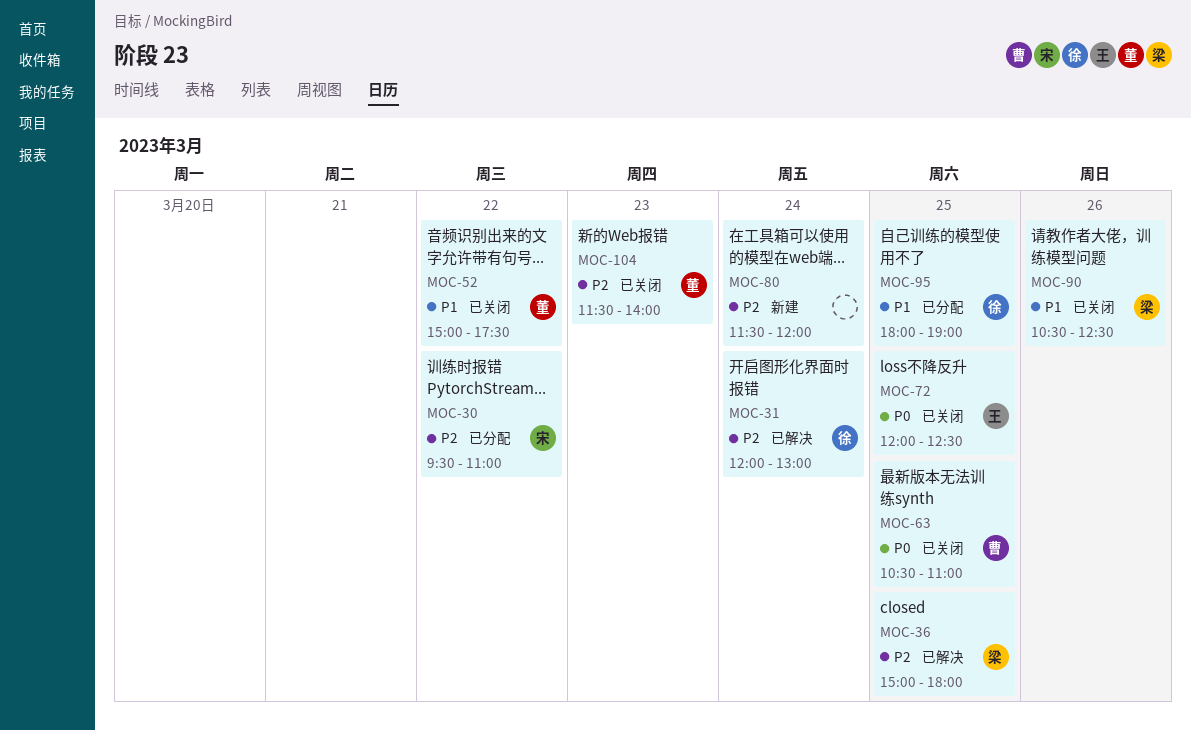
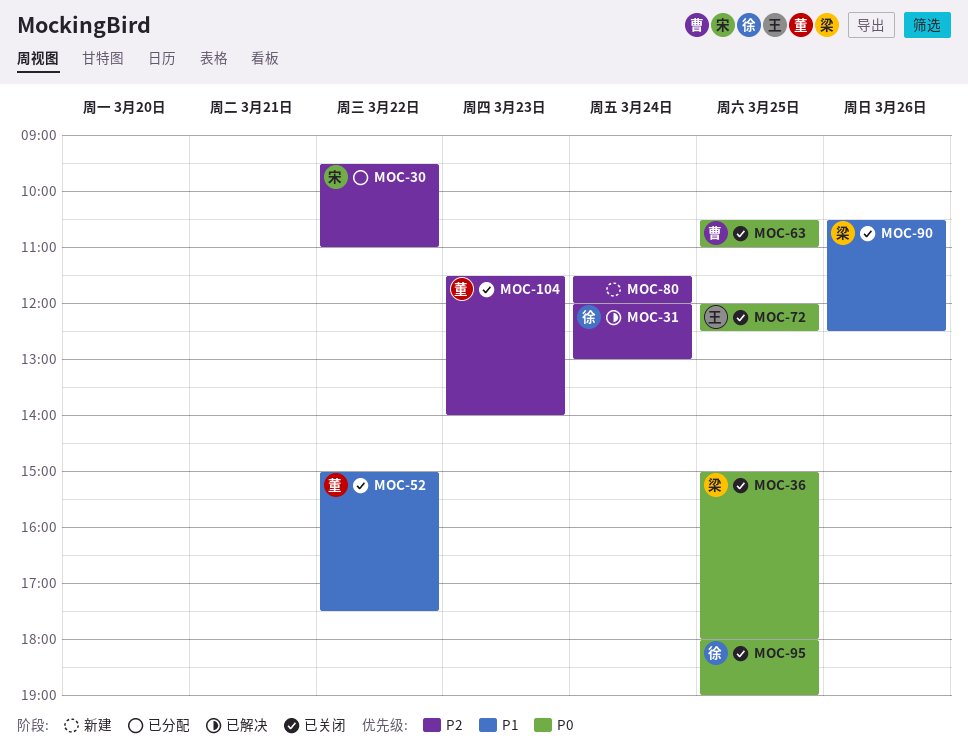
MOC-36, status: 已解决 -> 已关闭
MOC-36, priority: P2 -> P0
MOC-95, status: 已分配 -> 已关闭
MOC-95, priority: P1 -> P0

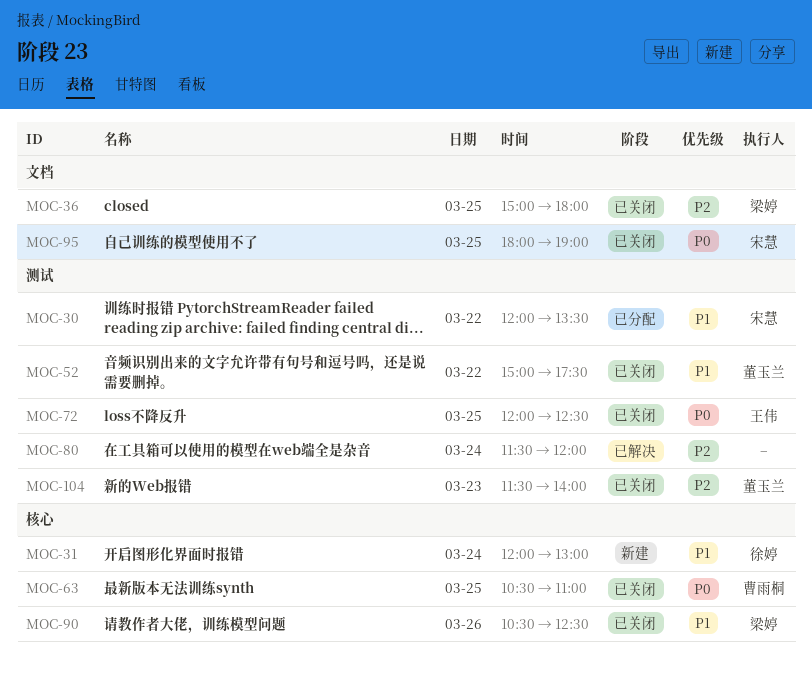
MOC-30, priority: P2 -> P1
MOC-30, begins: 09:30 -> 12:00
MOC-30, ends: 11:00 -> 13:30
MOC-31, status: 已解决 -> 新建
MOC-31, priority: P2 -> P1
MOC-36, priority: P0 -> P2
MOC-80, status: 新建 -> 已解决
MOC-95, owner: 徐婷 -> 宋慧

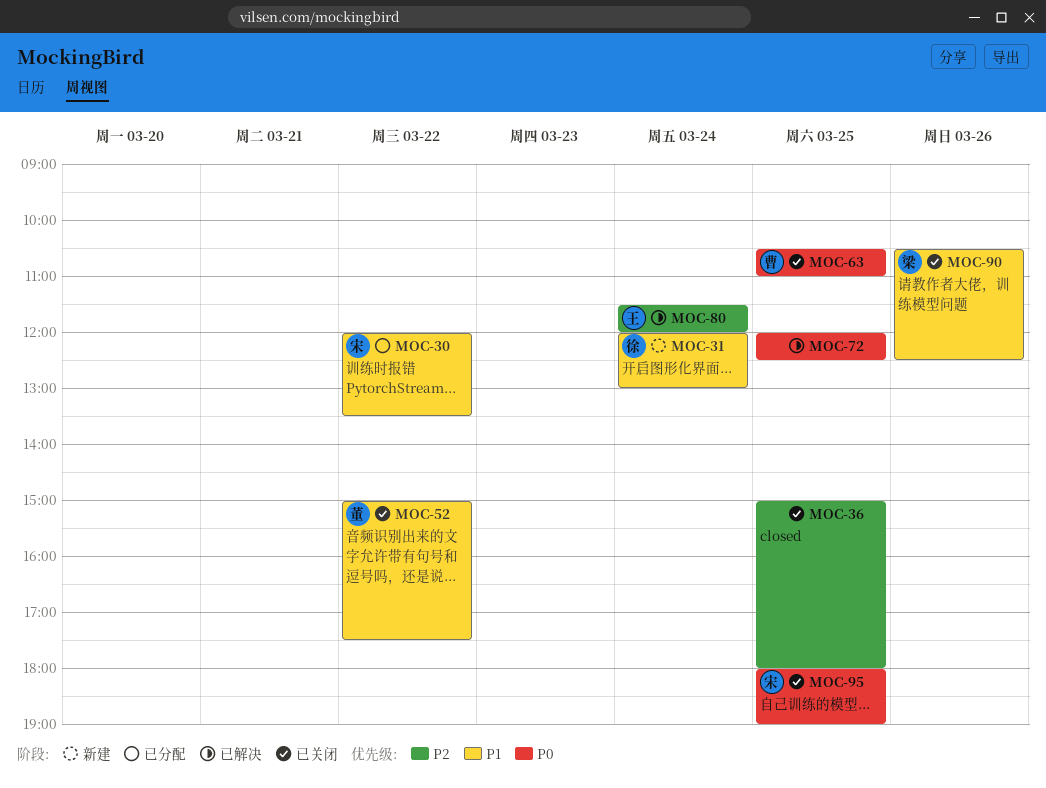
MOC-36, owner: 梁婷 -> none
MOC-72, status: 已关闭 -> 已解决
MOC-72, owner: 王伟 -> none
MOC-80, owner: none -> 王伟
MOC-104: present -> none

